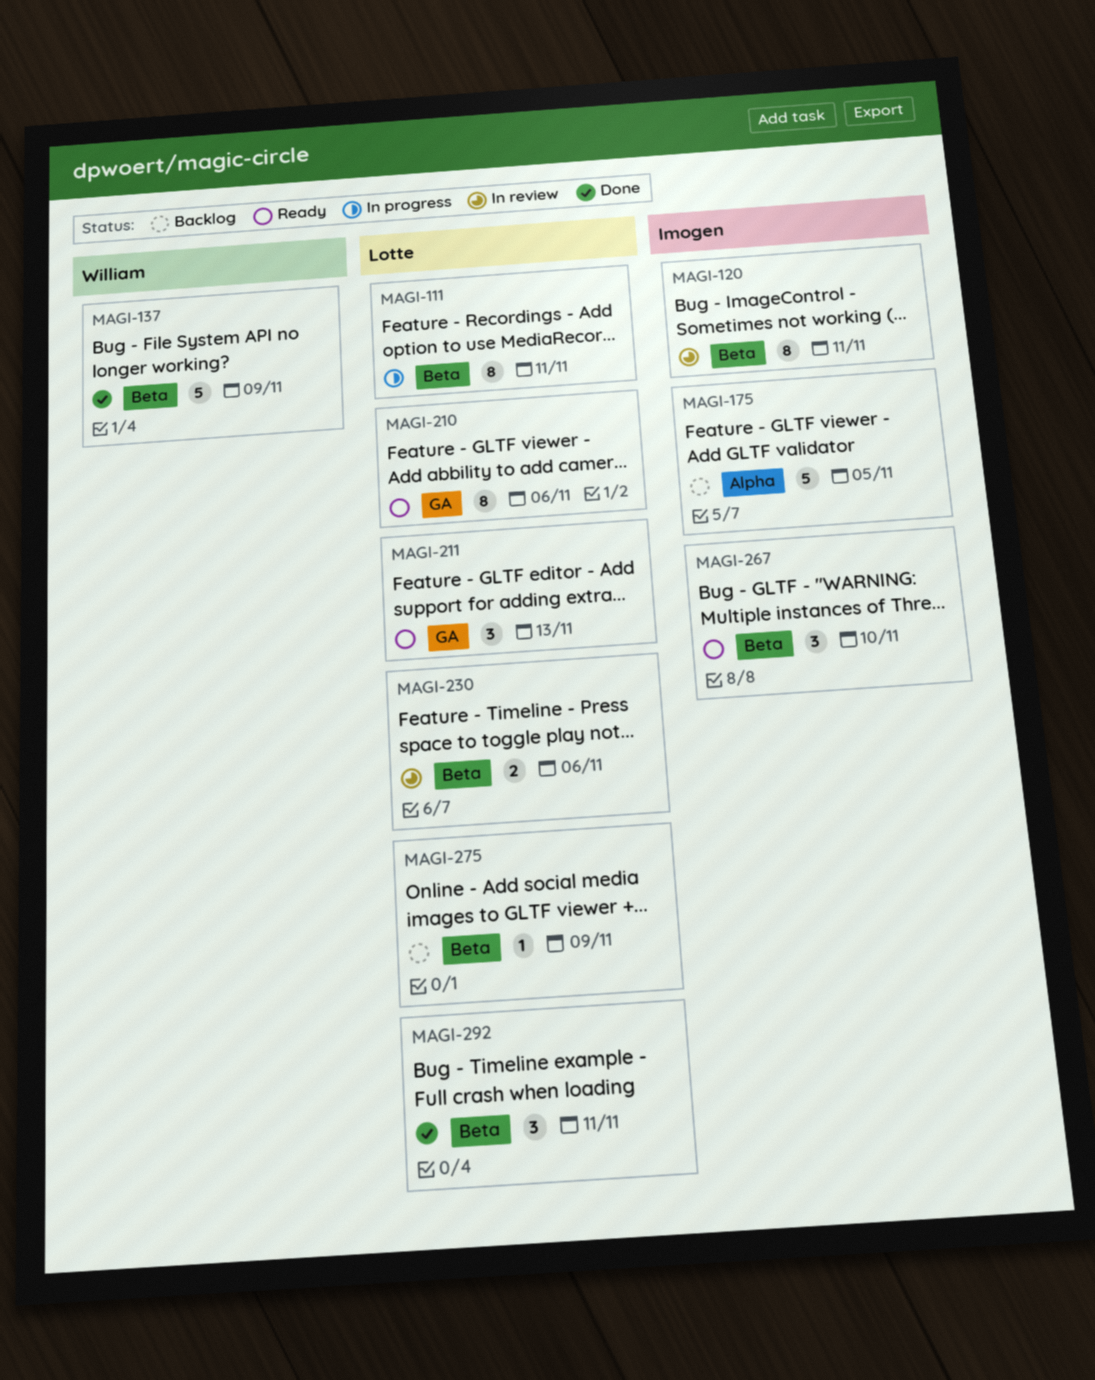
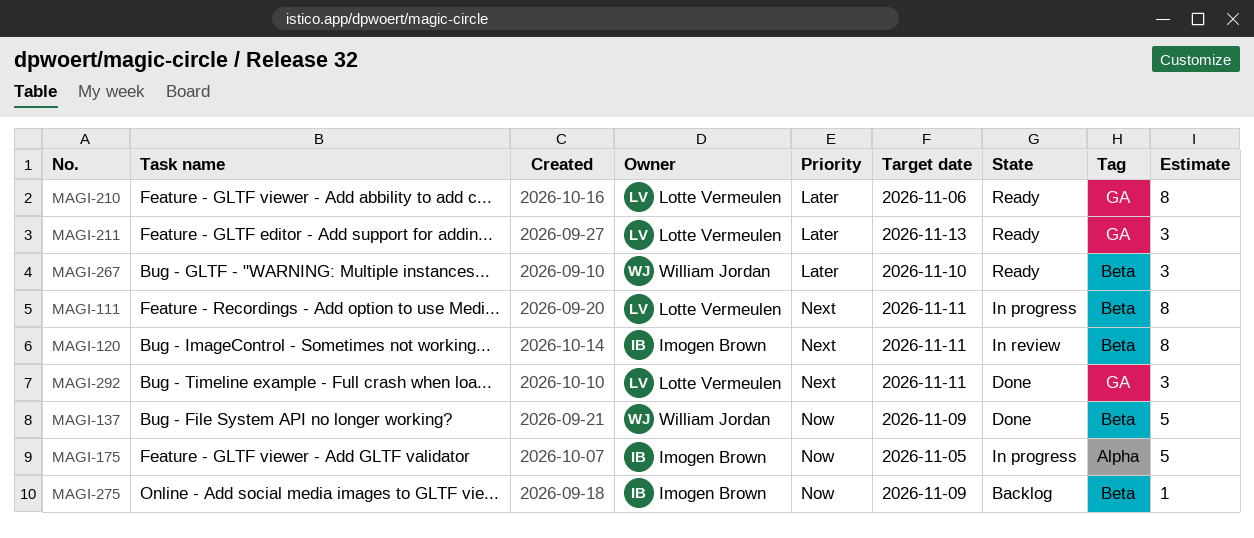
MAGI-175, status: Backlog -> In progress
MAGI-230: present -> none
MAGI-267, owner: Imogen Brown -> William Jordan
MAGI-275, owner: Lotte Vermeulen -> Imogen Brown
MAGI-292, label: Beta -> GA

